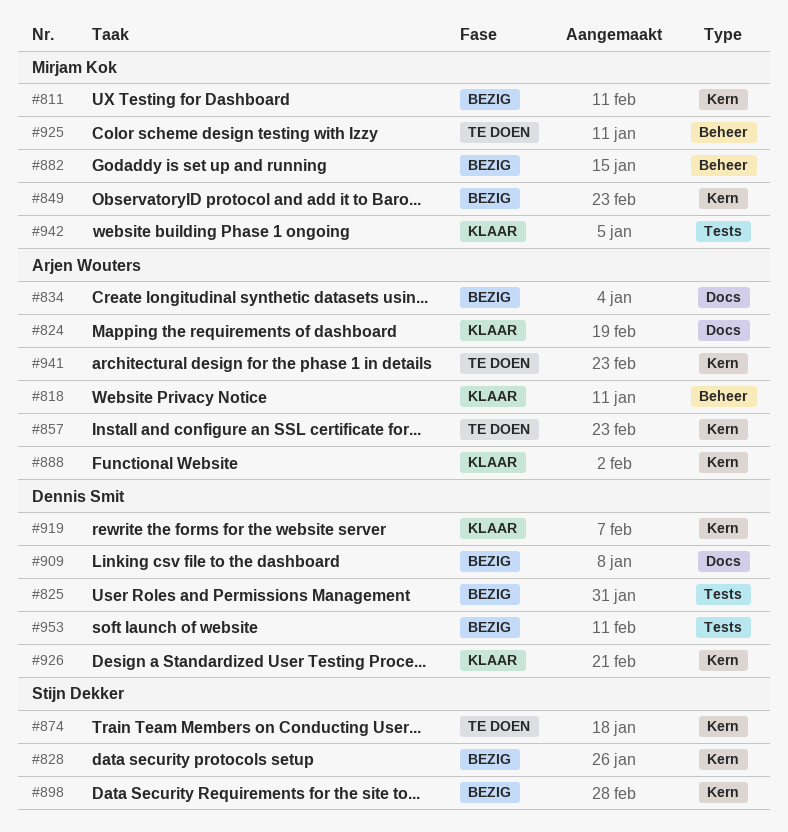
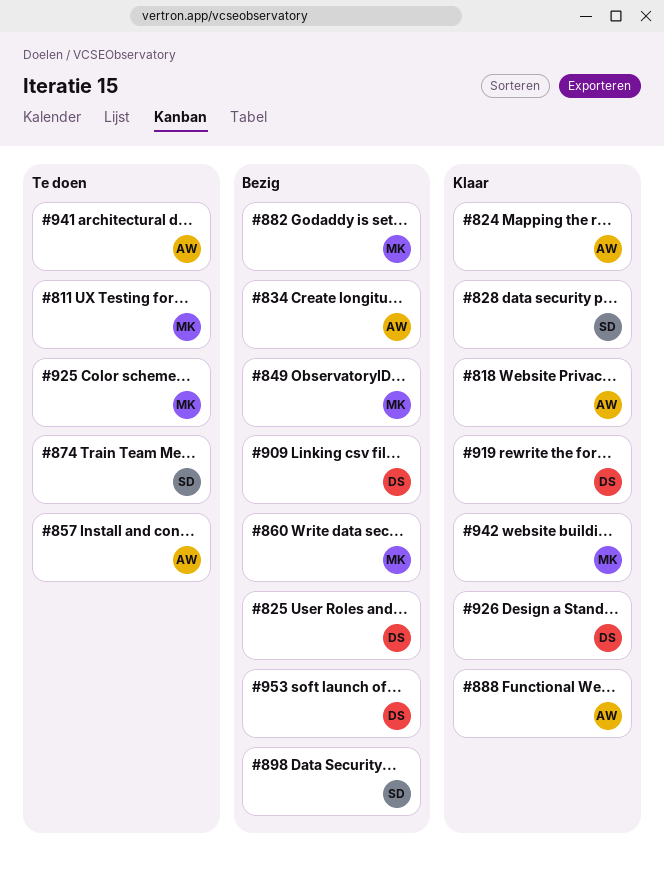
#811, status: Bezig -> Te doen
#828, status: Bezig -> Klaar
#860: none -> present

